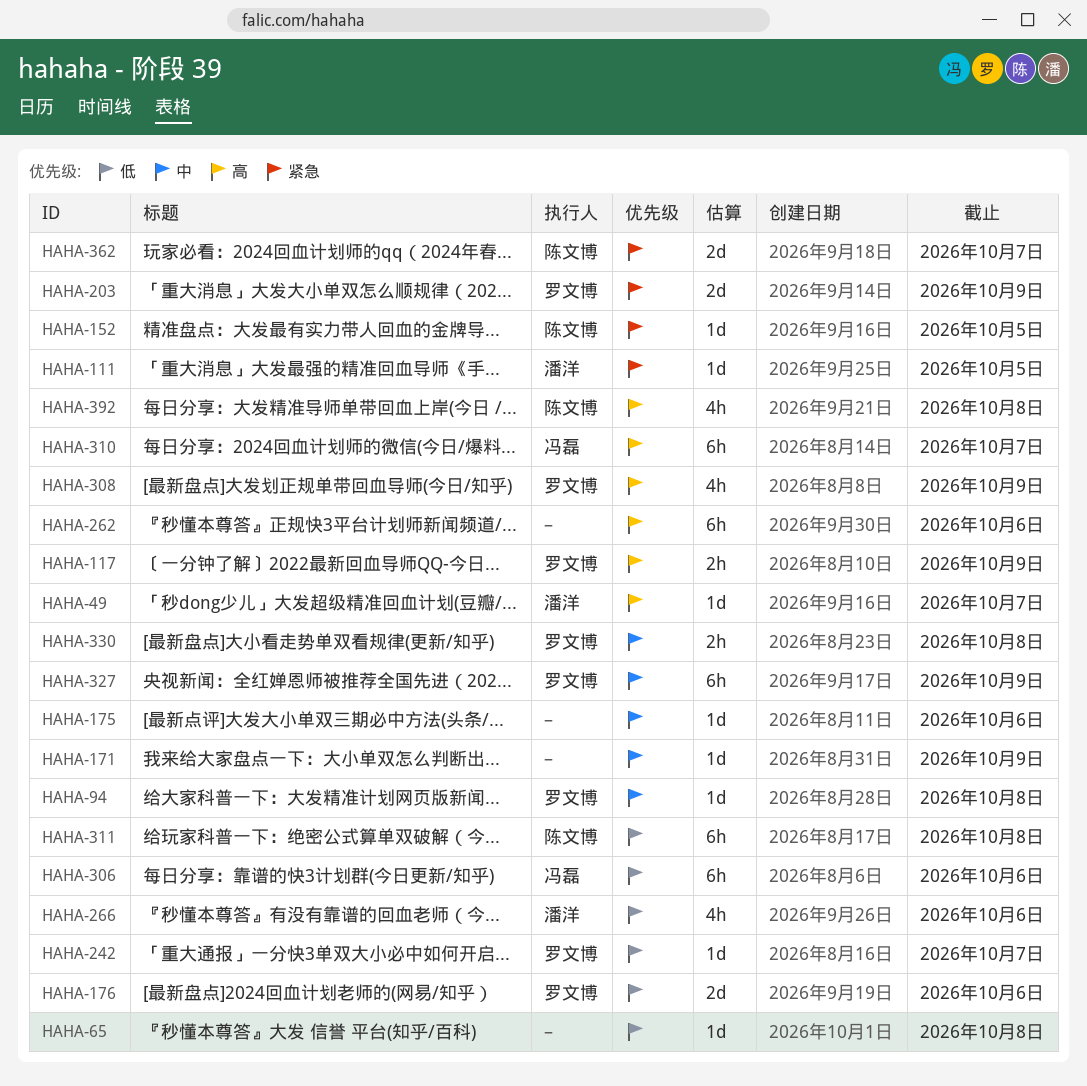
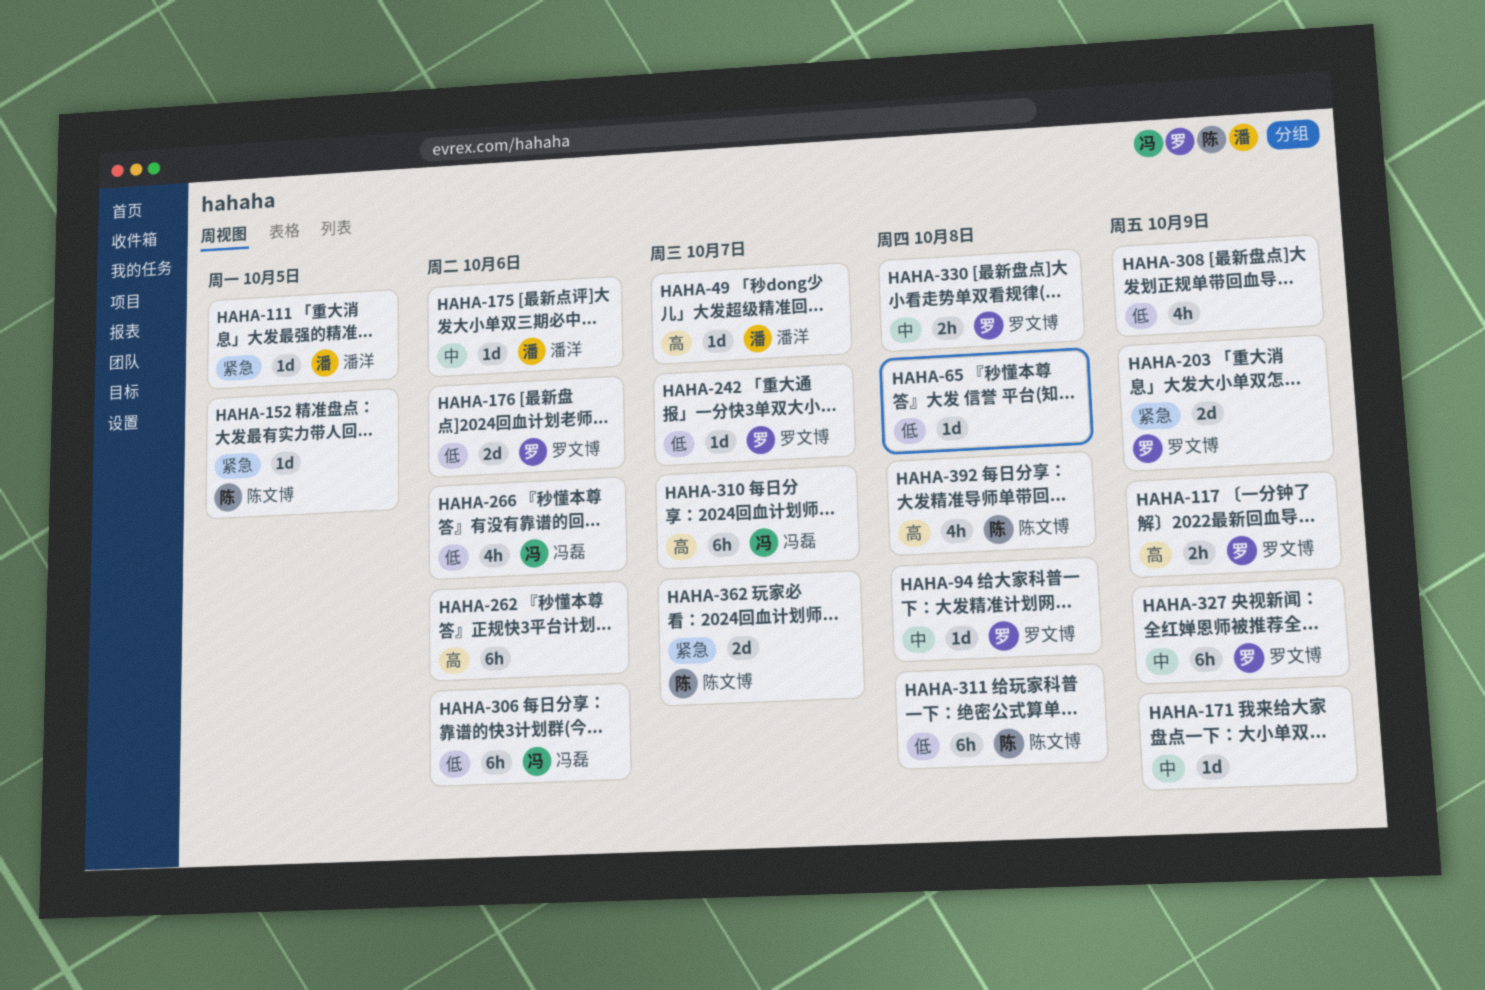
HAHA-175, owner: none -> 潘洋
HAHA-266, owner: 潘洋 -> 冯磊
HAHA-308, owner: 罗文博 -> none
HAHA-308, priority: 高 -> 低

